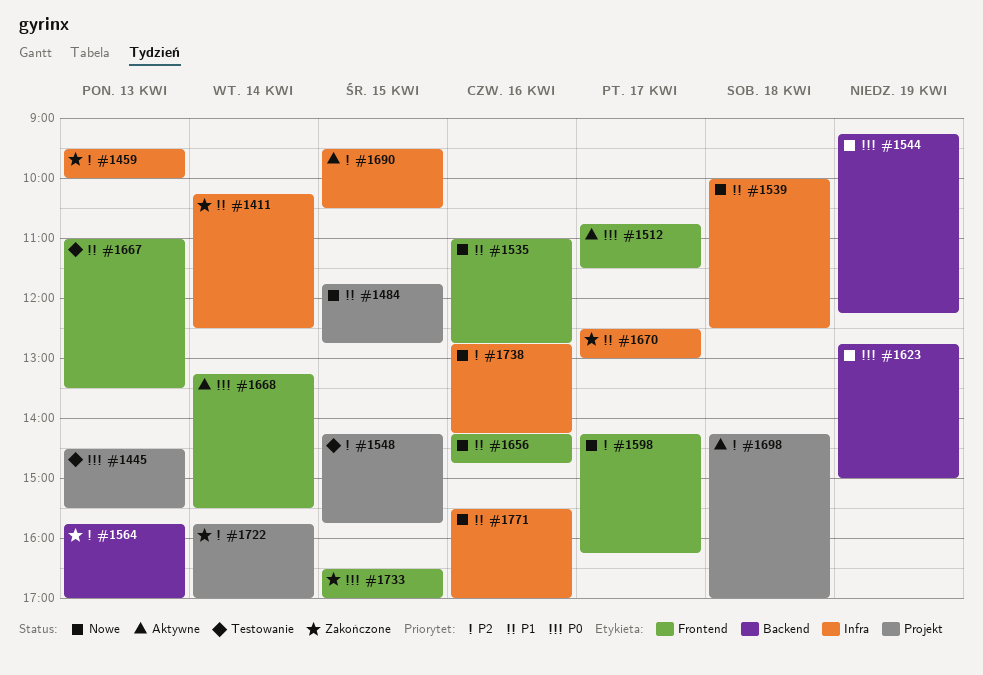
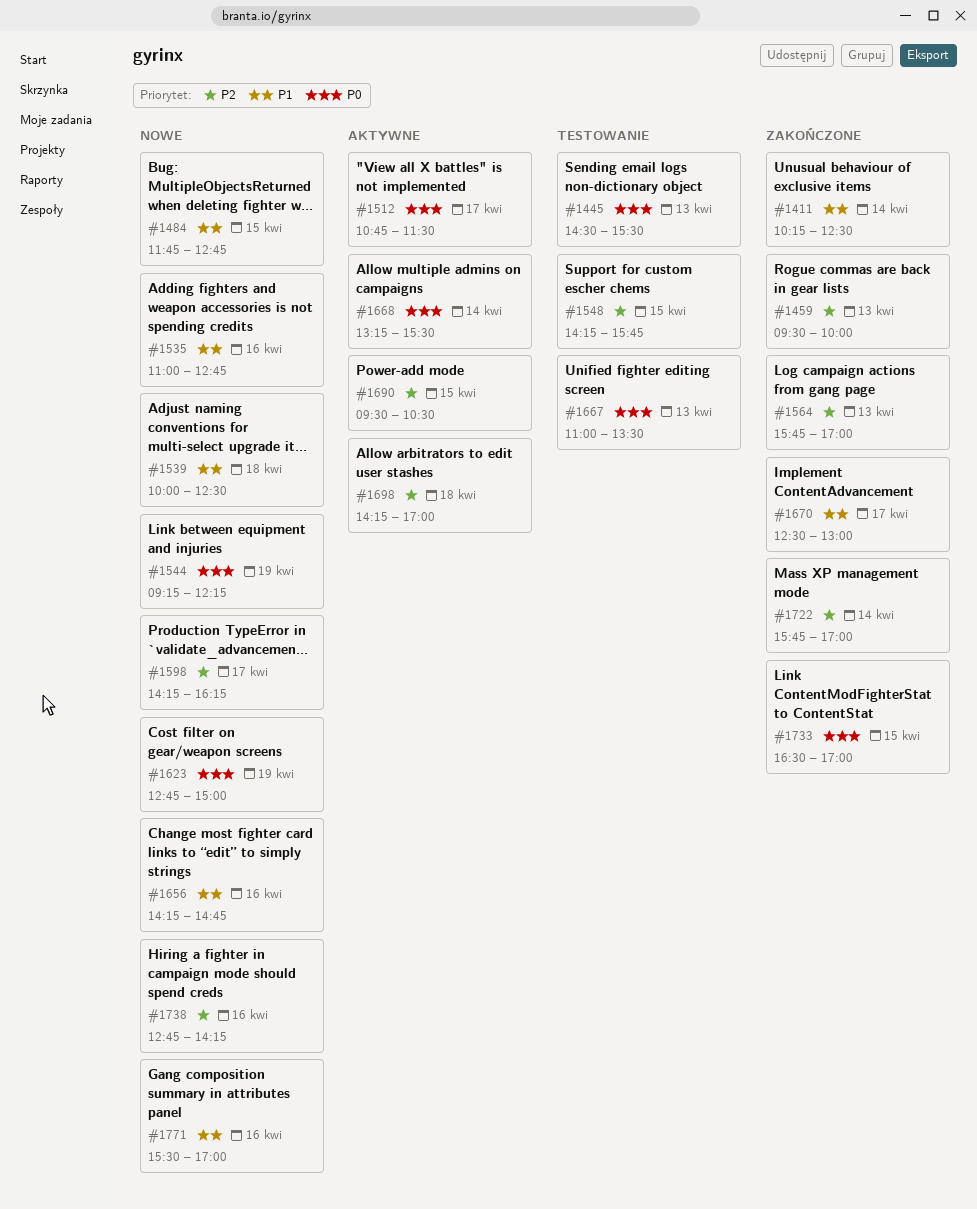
#1667, priority: P1 -> P0

